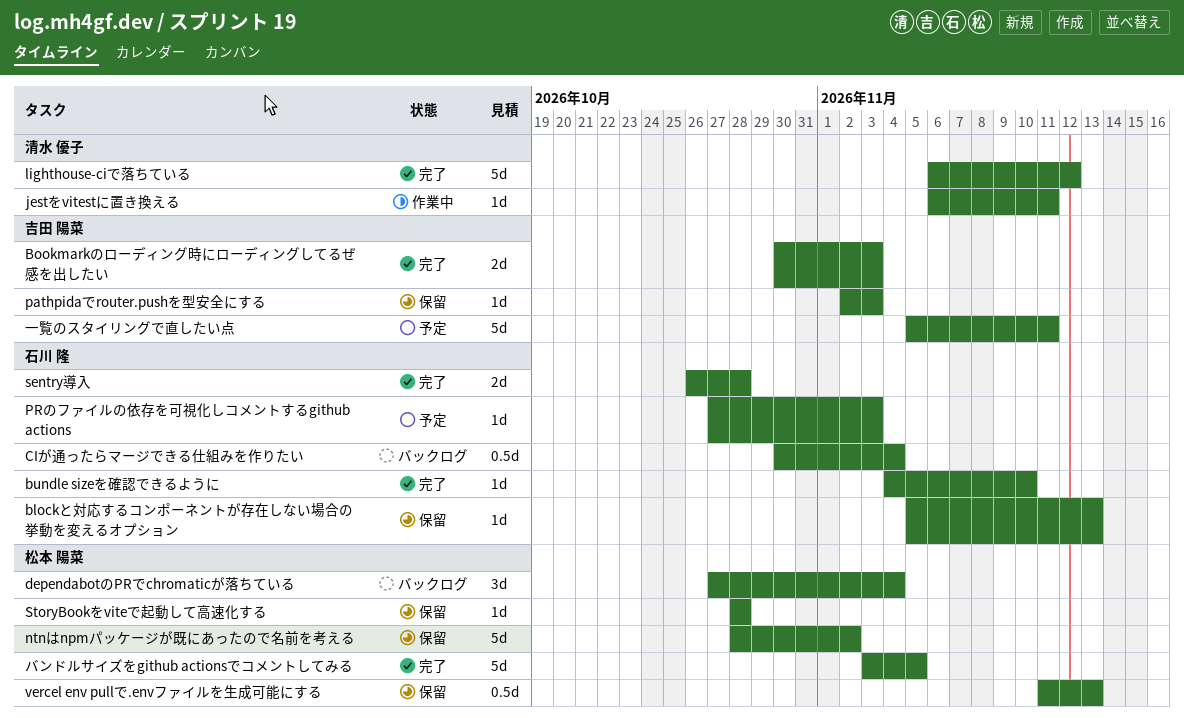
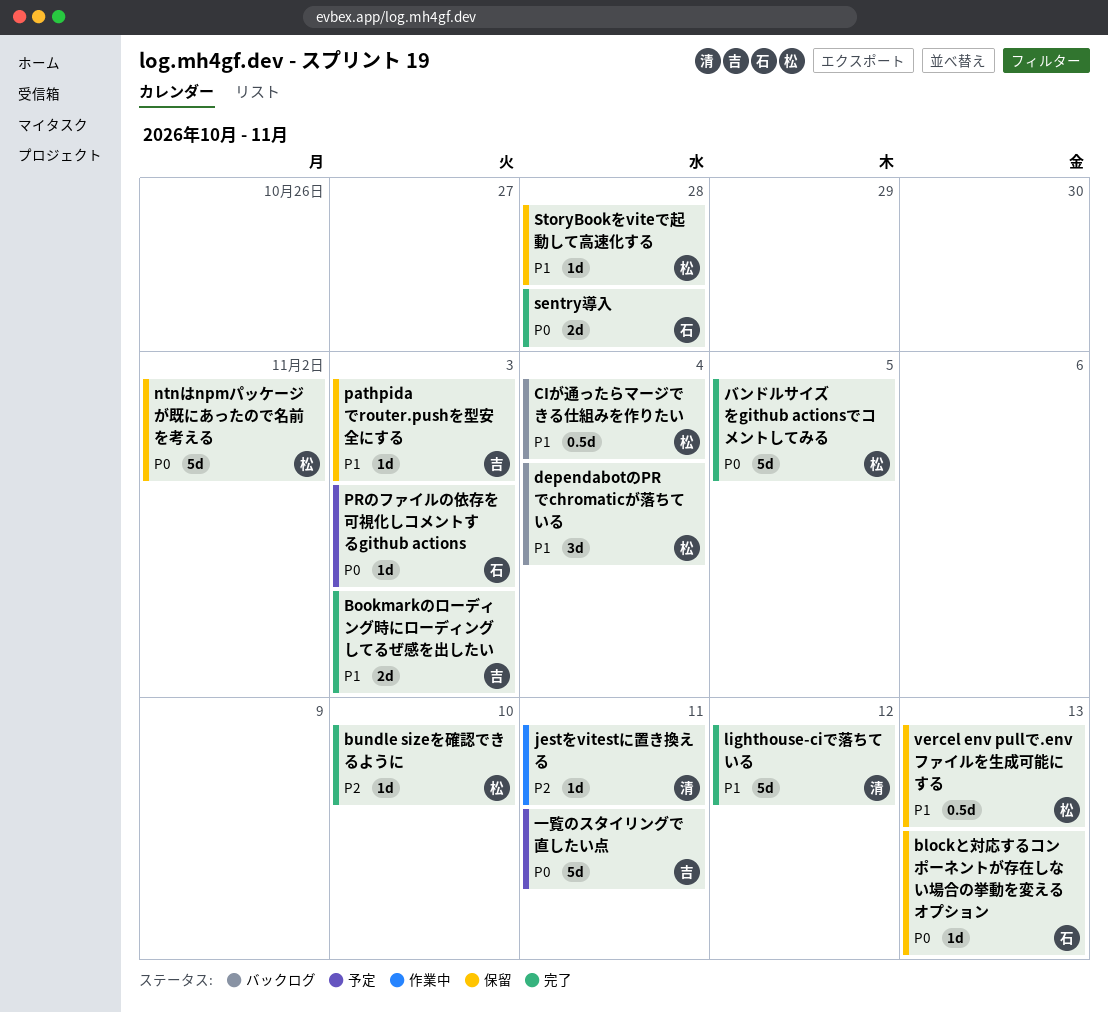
bundle sizeを確認できるように, owner: 石川 隆 -> 松本 陽菜
CIが通ったらマージできる仕組みを作りたい, owner: 石川 隆 -> 松本 陽菜

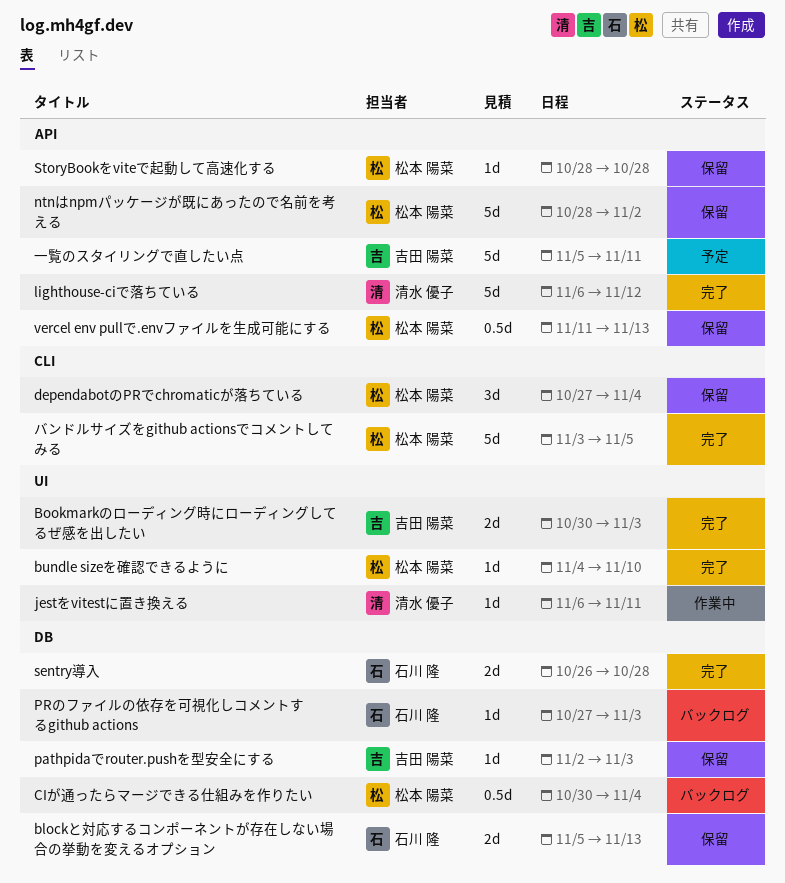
blockと対応するコンポーネントが存在しない場合の挙動を変えるオプション, estimate: 1d -> 2d
dependabotのPRでchromaticが落ちている, status: バックログ -> 保留
PRのファイルの依存を可視化しコメントするgithub actions, status: 予定 -> バックログ

